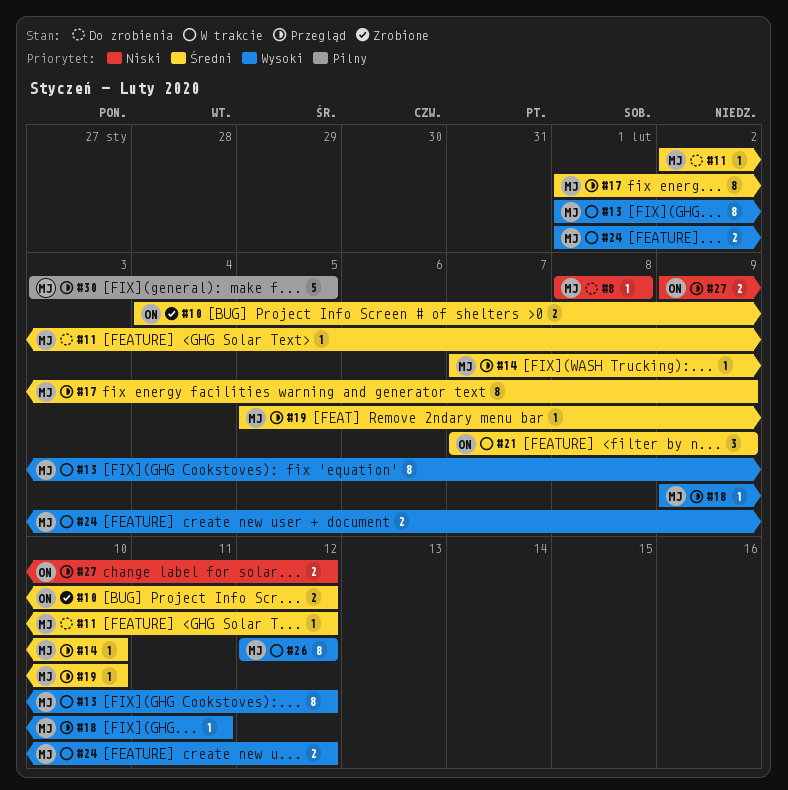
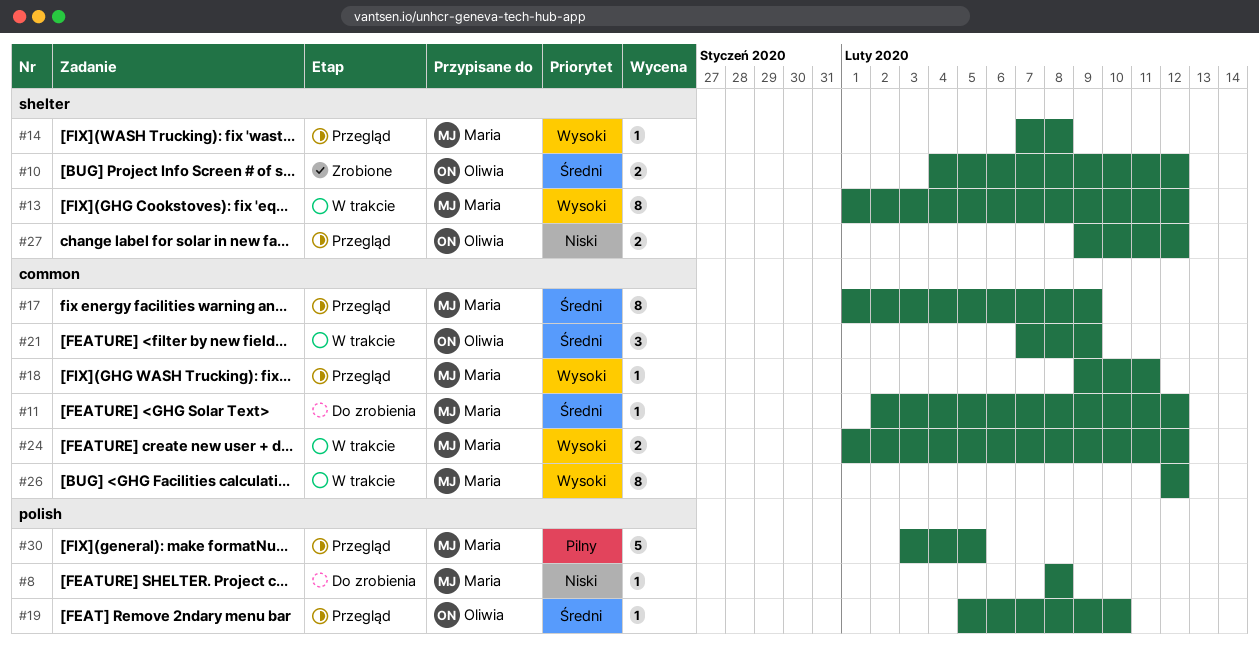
#14, priority: Średni -> Wysoki
#14, due: Feb 10 -> Feb 8
#19, owner: Maria -> Oliwia

